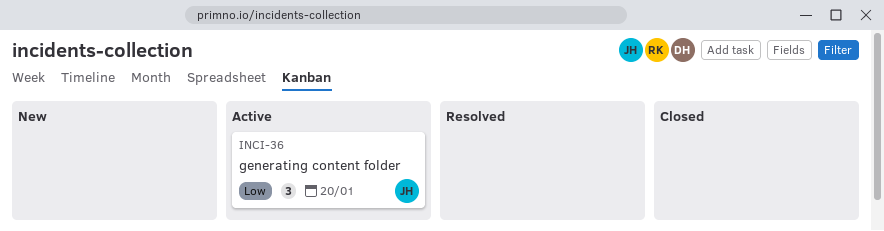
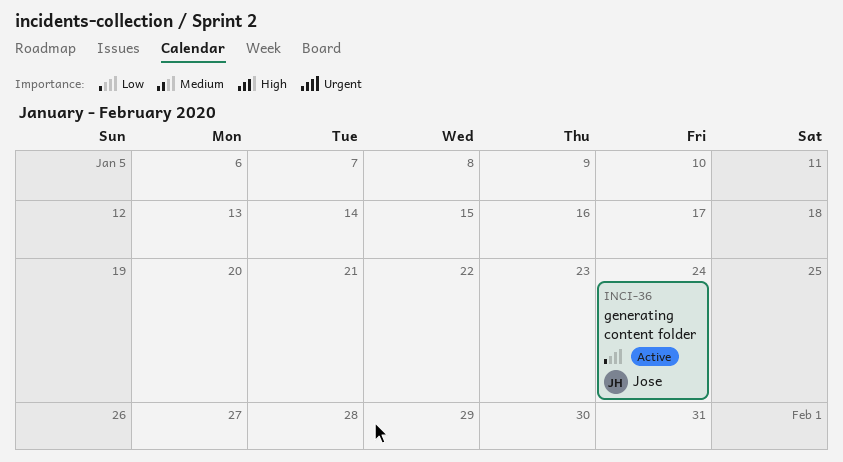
INCI-36, due: Jan 20 -> Jan 24

